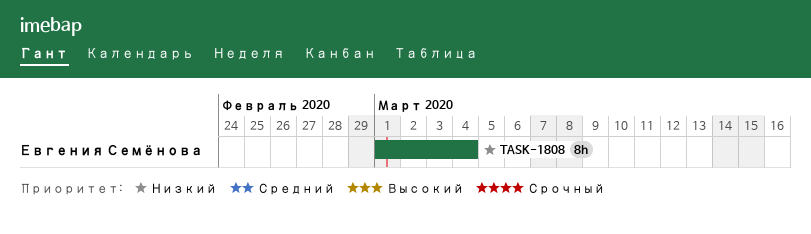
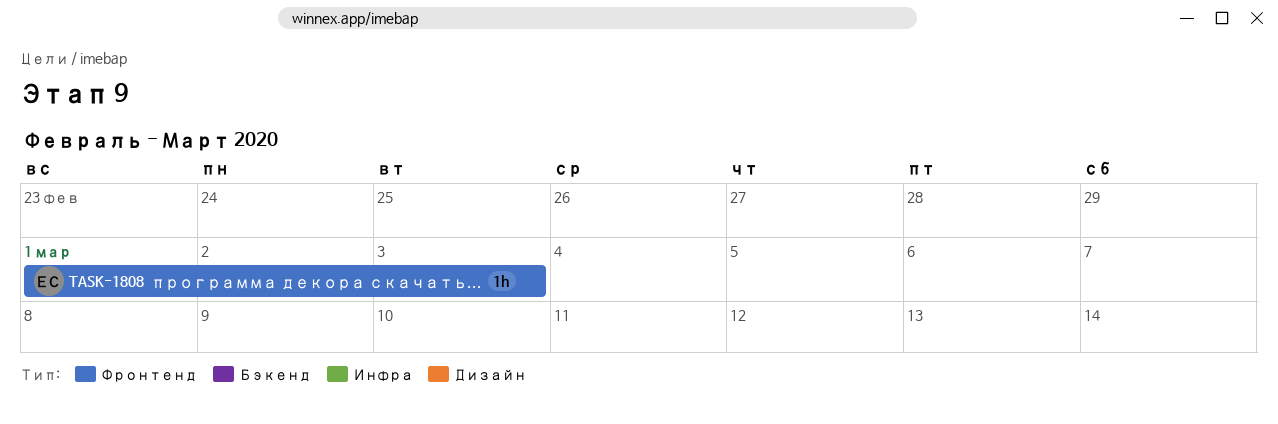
TASK-1808, estimate: 8h -> 1h
TASK-1808, due: Mar 4 -> Mar 3

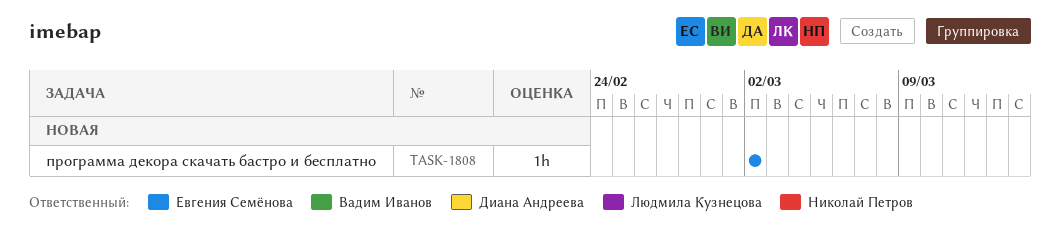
TASK-1808, start: Mar 1 -> Mar 2
TASK-1808, due: Mar 3 -> Mar 2

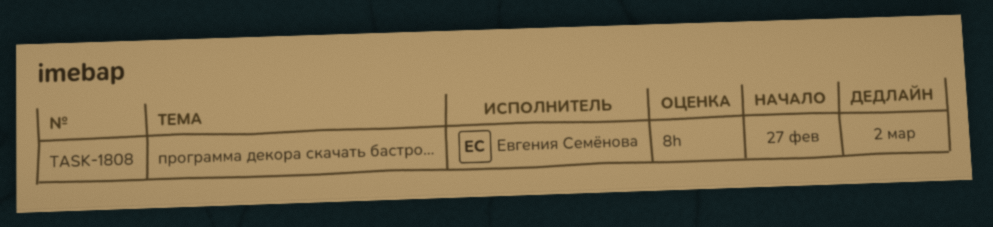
TASK-1808, estimate: 1h -> 8h
TASK-1808, start: Mar 2 -> Feb 27

